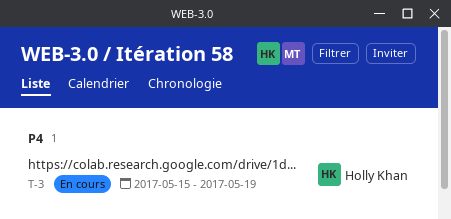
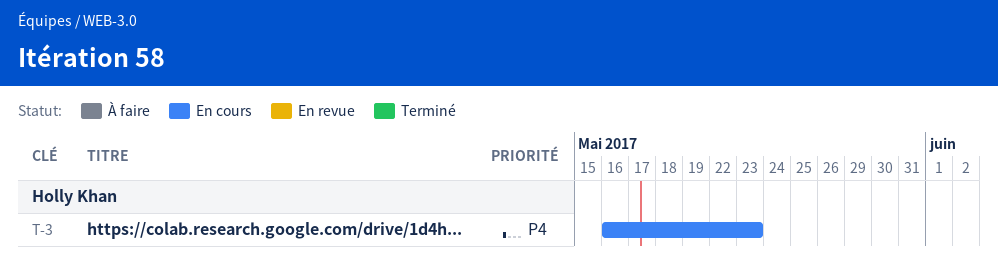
T-3, start: May 15 -> May 16
T-3, due: May 19 -> May 23

